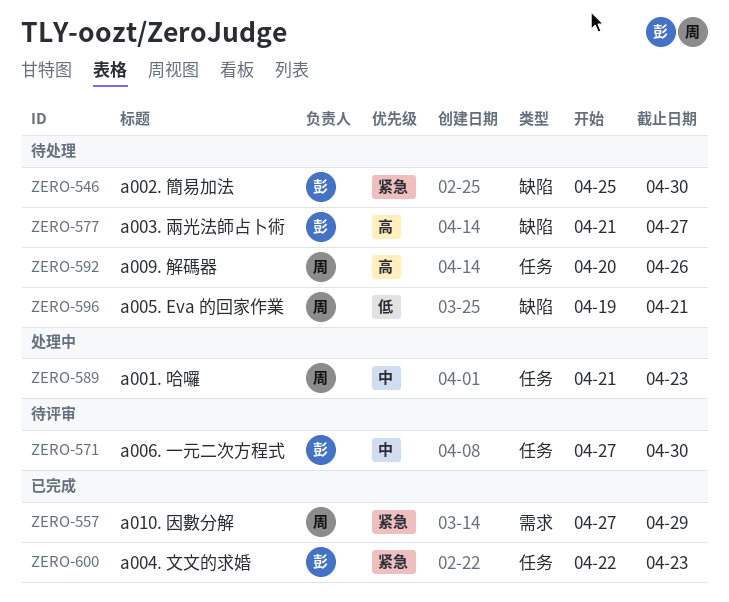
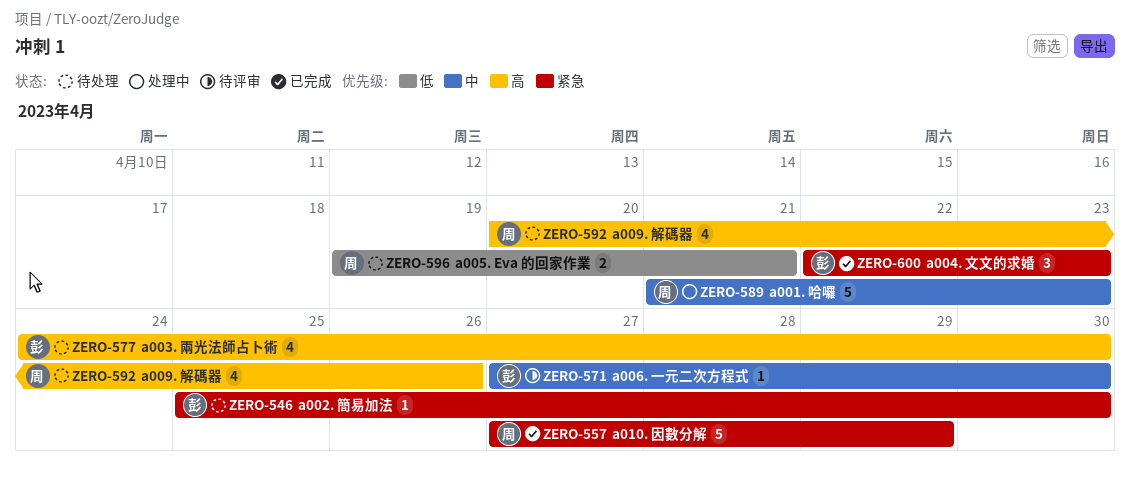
ZERO-577, start: Apr 21 -> Apr 24
ZERO-577, due: Apr 27 -> Apr 30

